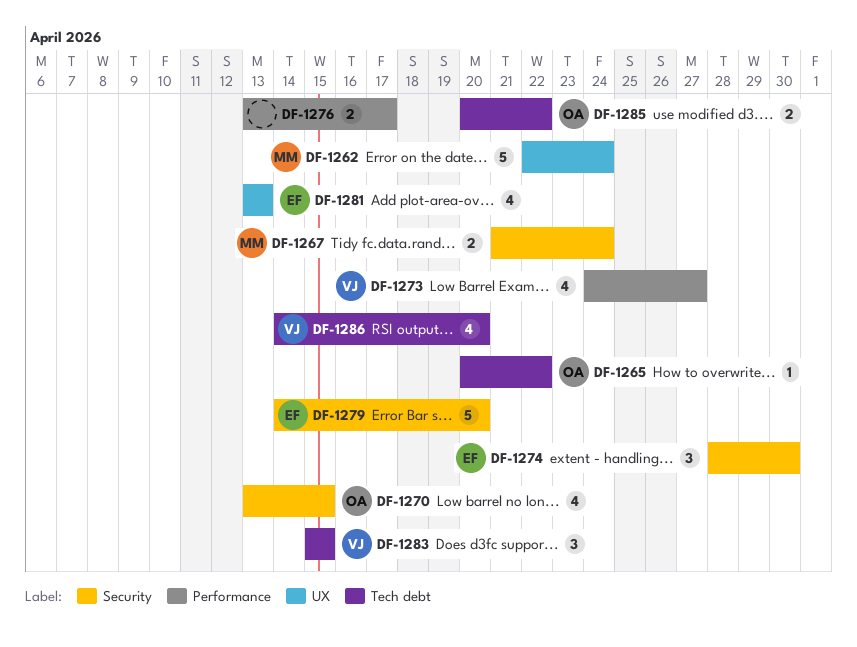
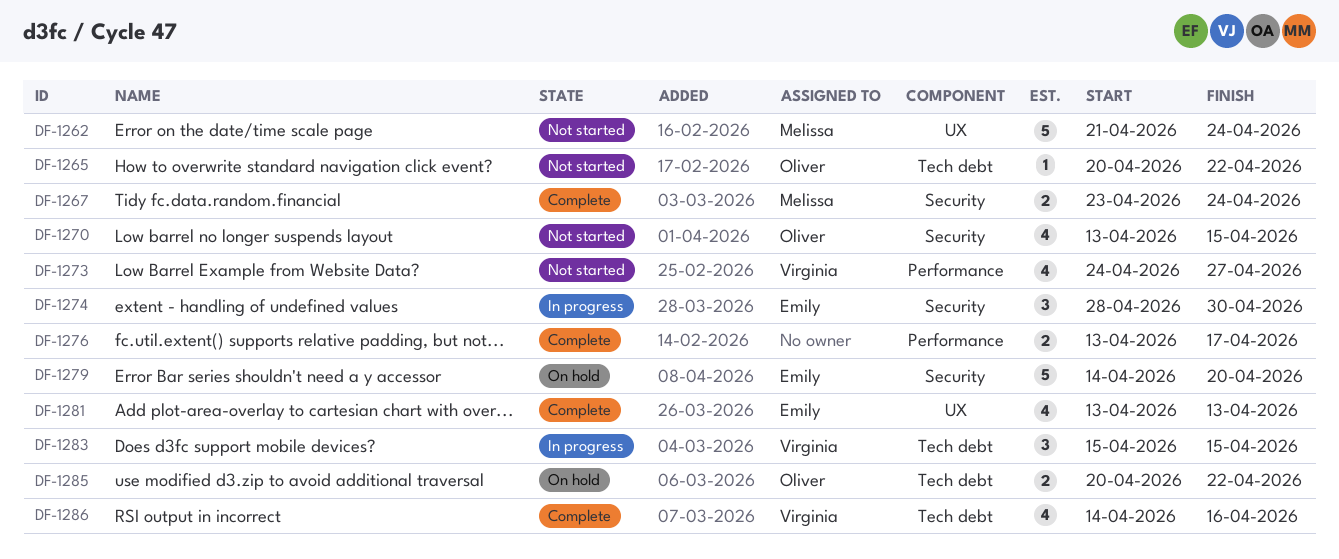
DF-1262, start: Apr 22 -> Apr 21
DF-1267, start: Apr 21 -> Apr 23
DF-1286, due: Apr 20 -> Apr 16

